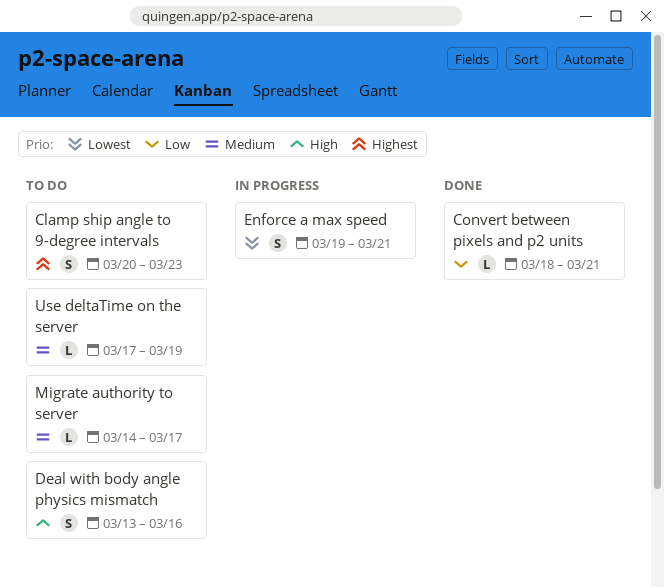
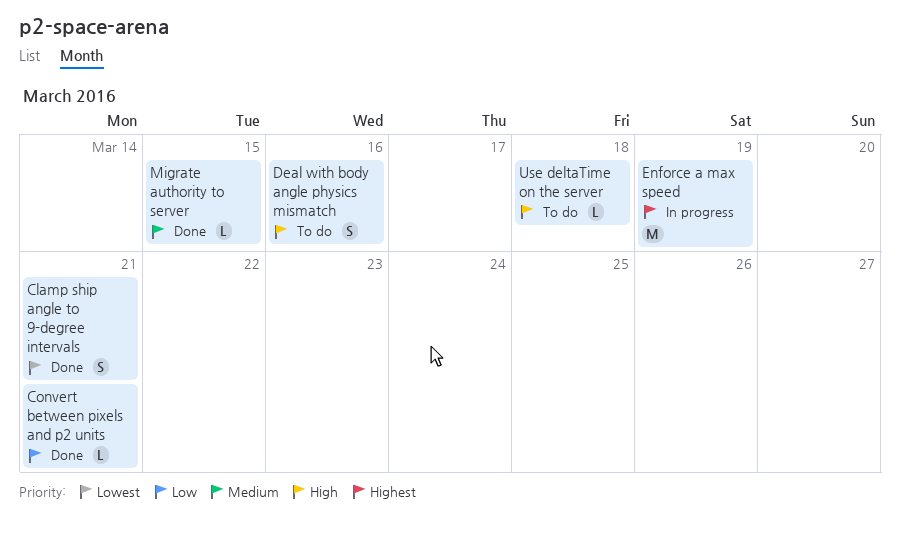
Clamp ship angle to 9-degree intervals, status: To do -> Done
Clamp ship angle to 9-degree intervals, priority: Highest -> Lowest
Clamp ship angle to 9-degree intervals, due: Mar 23 -> Mar 21
Enforce a max speed, priority: Lowest -> Highest
Enforce a max speed, estimate: S -> M
Enforce a max speed, due: Mar 21 -> Mar 19
Migrate authority to server, status: To do -> Done
Migrate authority to server, due: Mar 17 -> Mar 15
Use deltaTime on the server, priority: Medium -> High
Use deltaTime on the server, due: Mar 19 -> Mar 18

